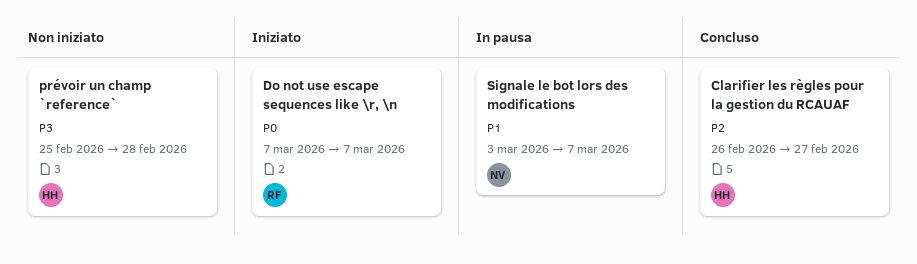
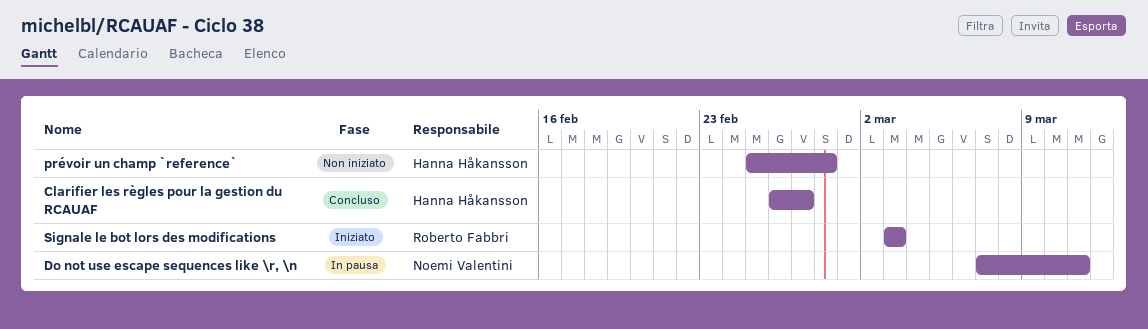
Do not use escape sequences like \r, \n, status: Iniziato -> In pausa
Do not use escape sequences like \r, \n, owner: Roberto Fabbri -> Noemi Valentini
Do not use escape sequences like \r, \n, due: Mar 7 -> Mar 11
Signale le bot lors des modifications, status: In pausa -> Iniziato
Signale le bot lors des modifications, owner: Noemi Valentini -> Roberto Fabbri
Signale le bot lors des modifications, due: Mar 7 -> Mar 3

